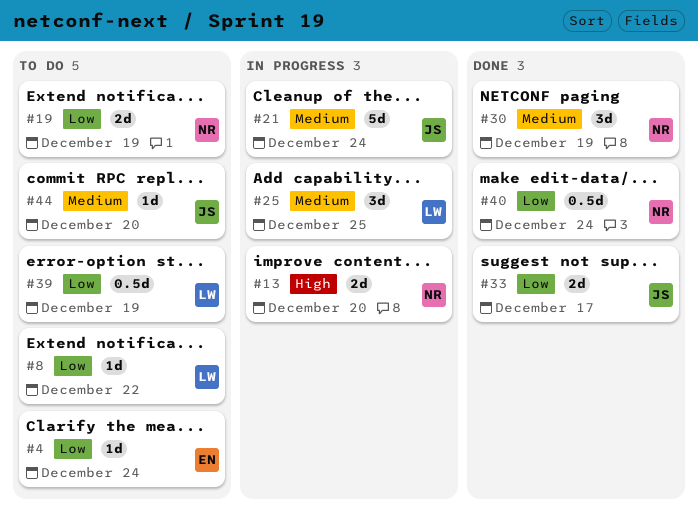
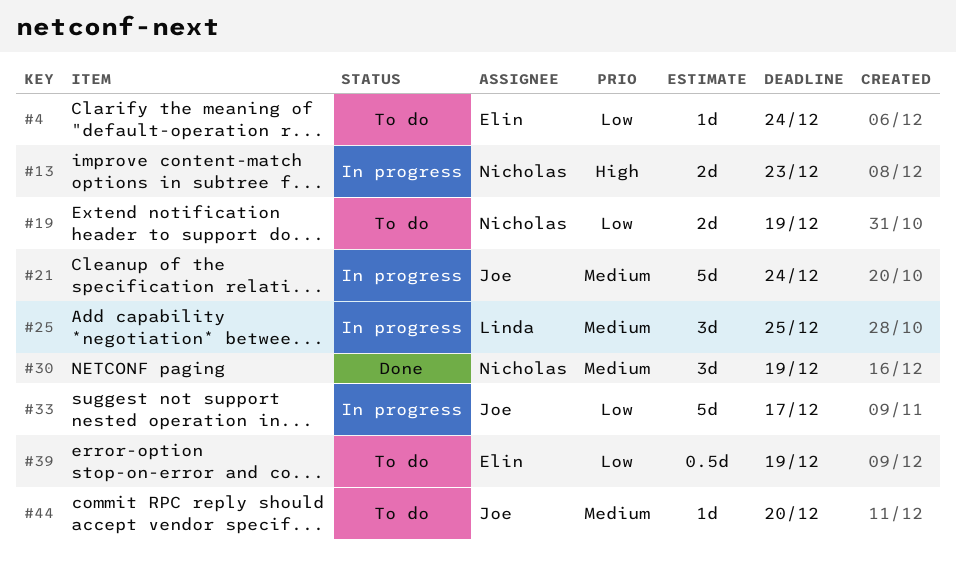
#8: present -> none
#13, due: Dec 20 -> Dec 23
#33, status: Done -> In progress
#33, estimate: 2d -> 5d
#39, owner: Linda -> Elin
#40: present -> none

